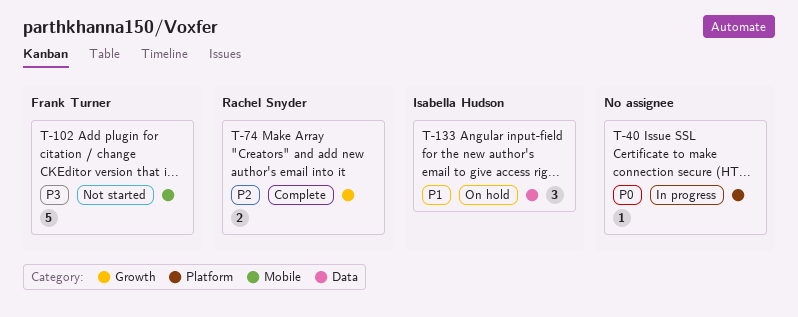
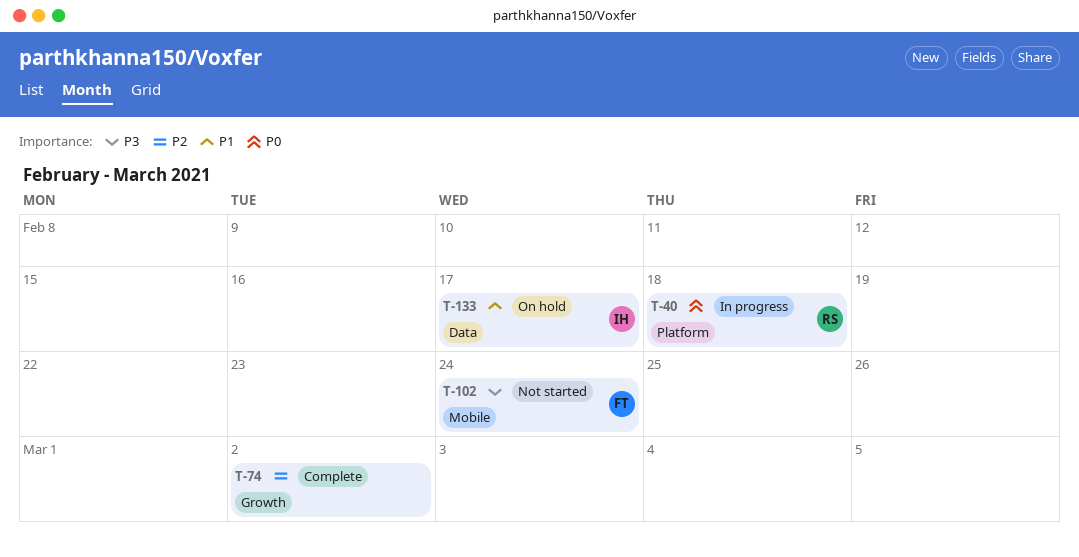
T-40, owner: none -> Rachel Snyder
T-74, owner: Rachel Snyder -> none

